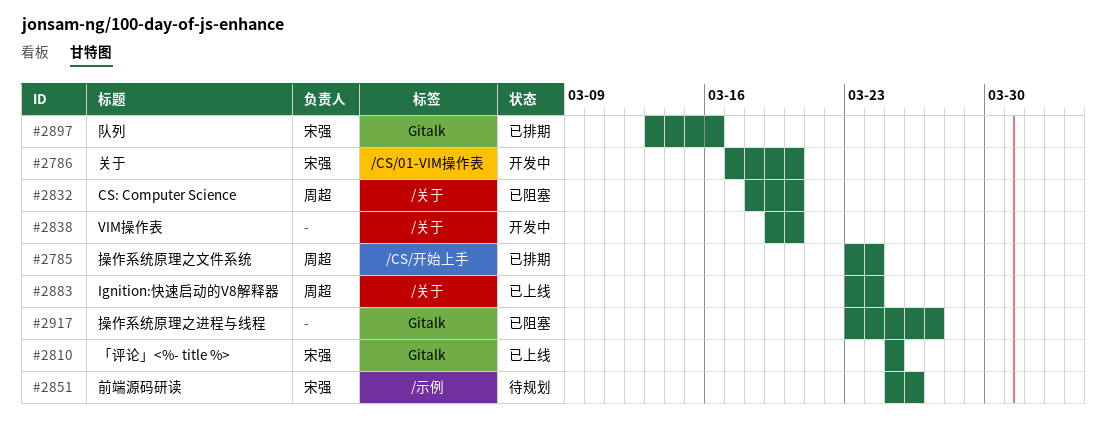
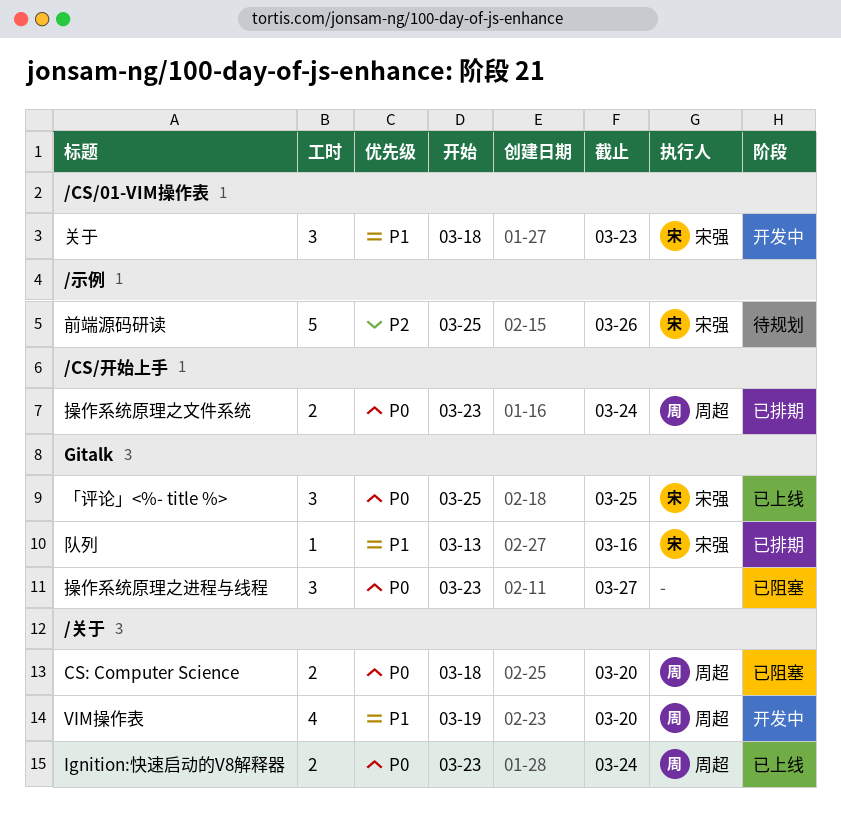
VIM操作表, owner: none -> 周超
关于, start: Mar 17 -> Mar 18
关于, due: Mar 20 -> Mar 23

